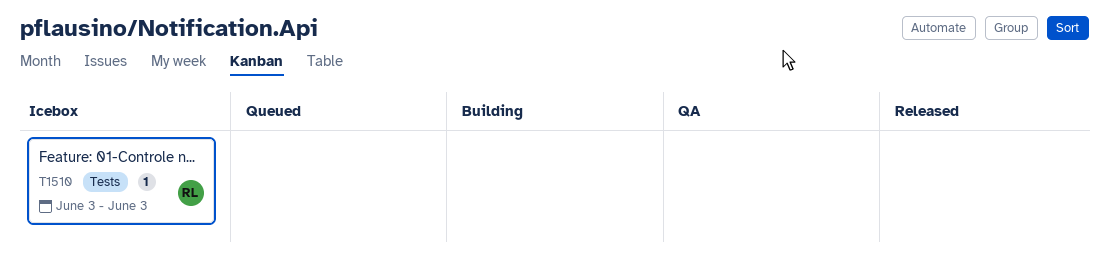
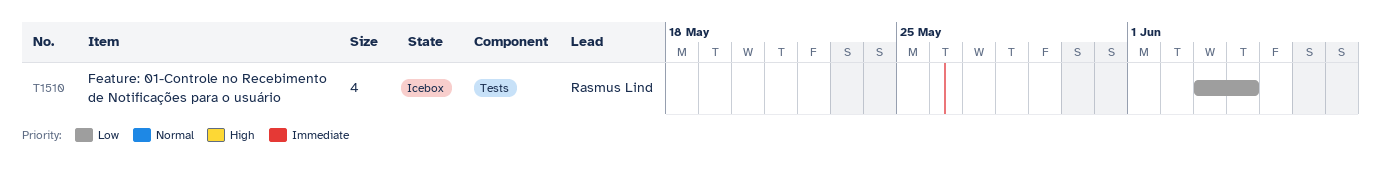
T1510, estimate: 1 -> 4
T1510, due: Jun 3 -> Jun 4

